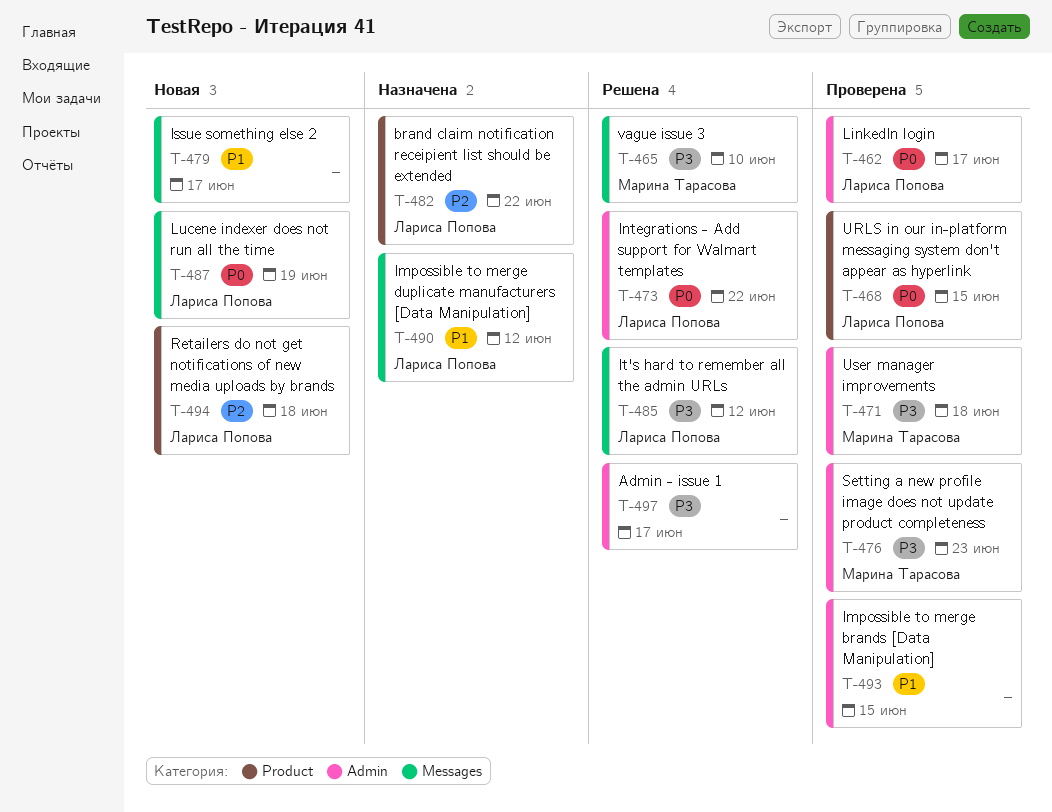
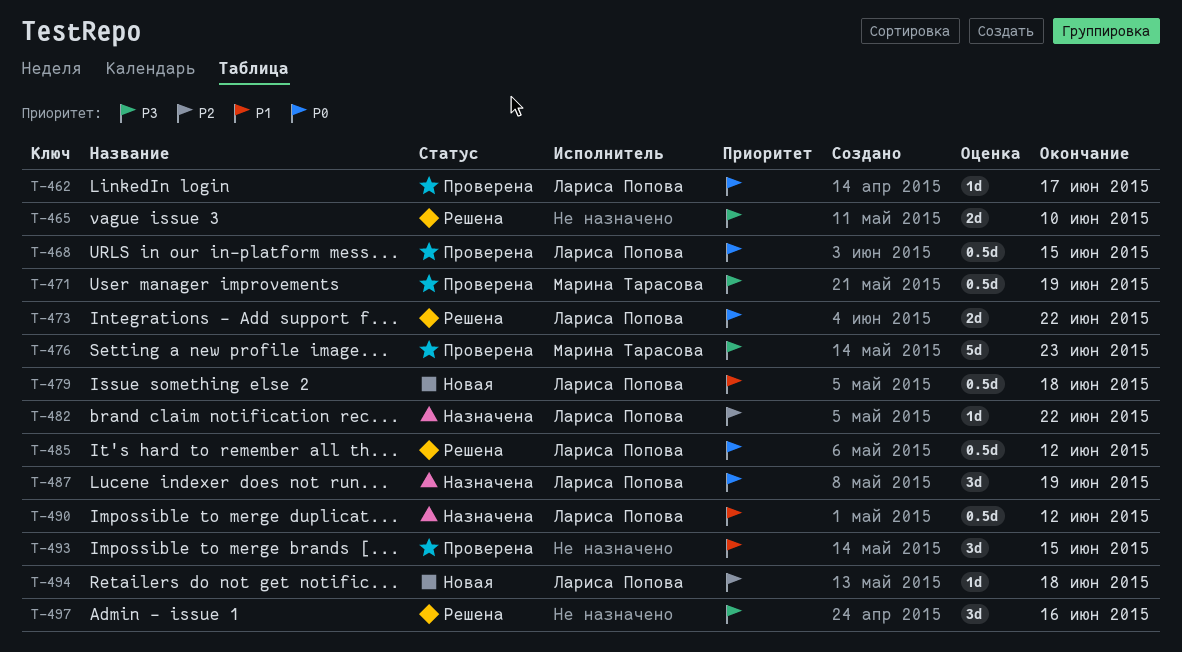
T-465, owner: Марина Тарасова -> none
T-471, due: Jun 18 -> Jun 19
T-479, owner: none -> Лариса Попова
T-479, due: Jun 17 -> Jun 18
T-485, priority: P3 -> P0
T-487, status: Новая -> Назначена
T-497, due: Jun 17 -> Jun 16

